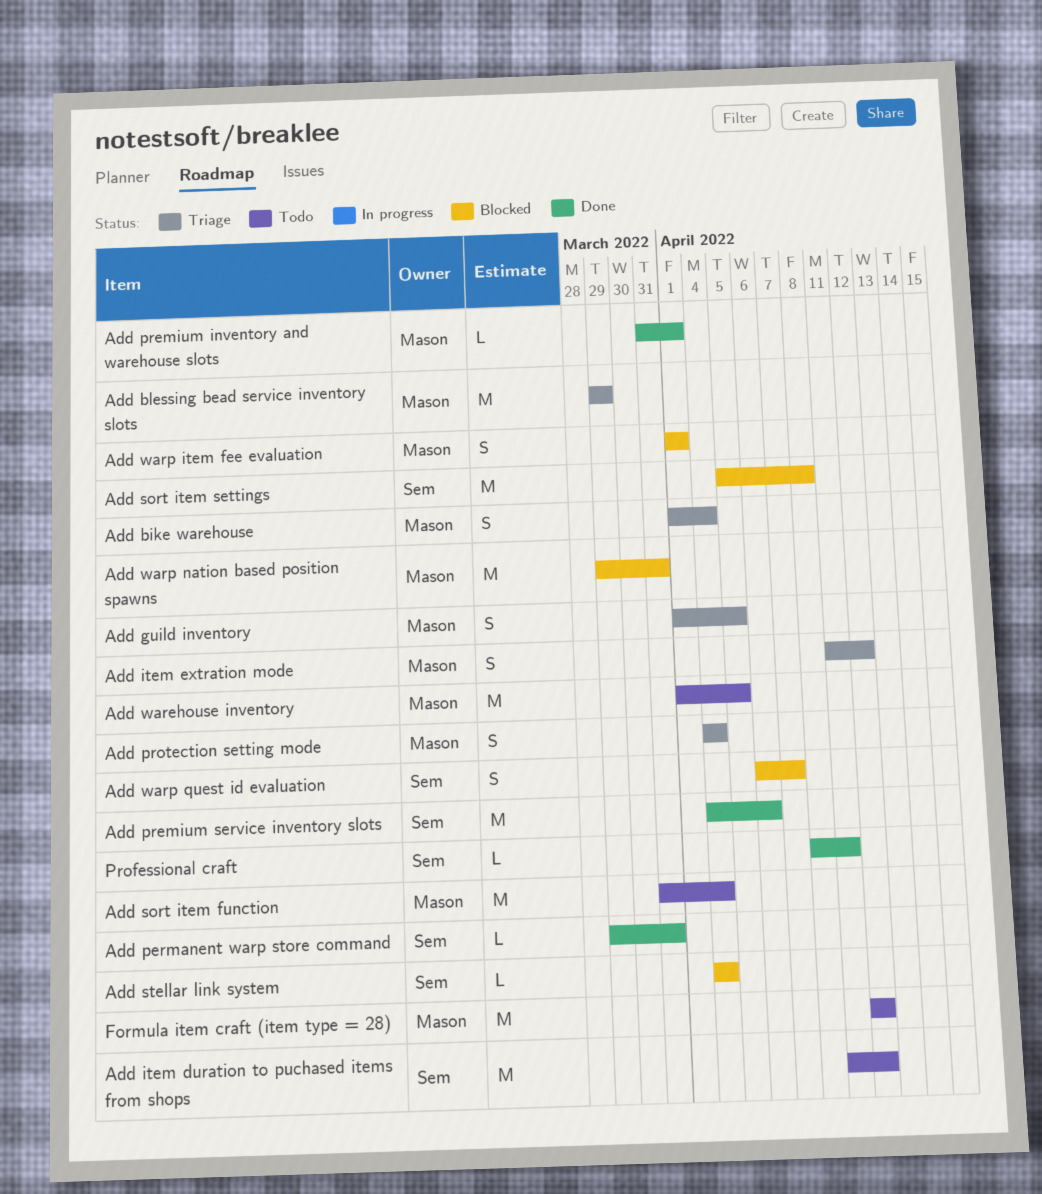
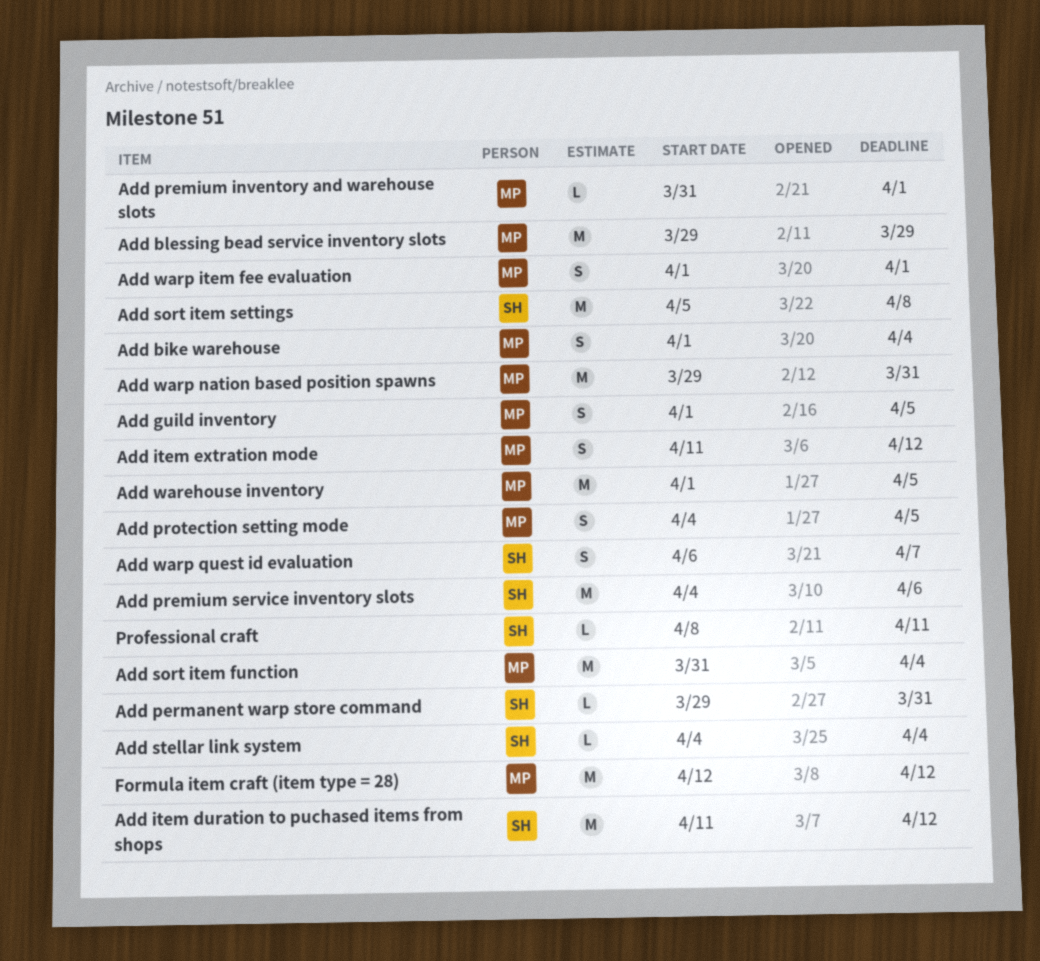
Add protection setting mode, due: Apr 4 -> Apr 5

